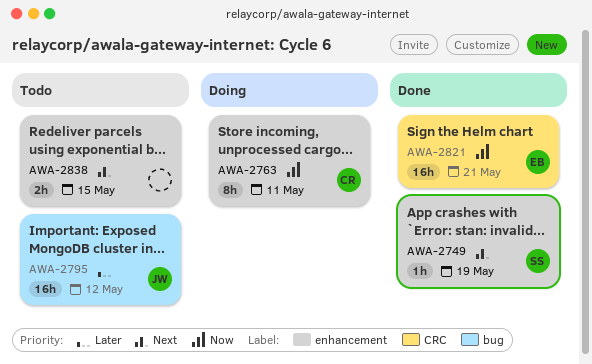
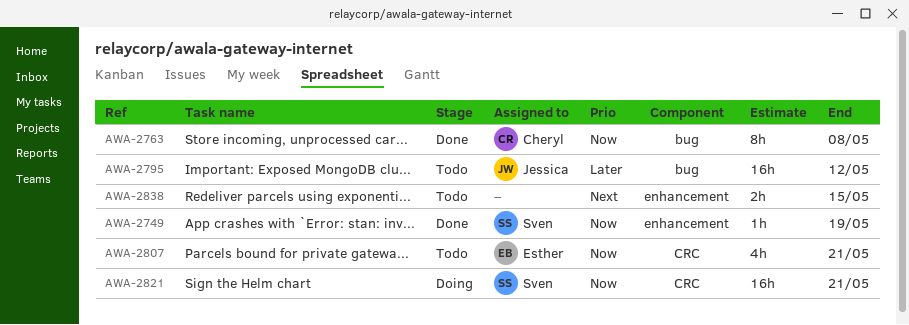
AWA-2749, priority: Next -> Now
AWA-2763, status: Doing -> Done
AWA-2763, label: enhancement -> bug
AWA-2763, due: May 11 -> May 8
AWA-2807: none -> present
AWA-2821, status: Done -> Doing
AWA-2821, owner: Esther -> Sven

